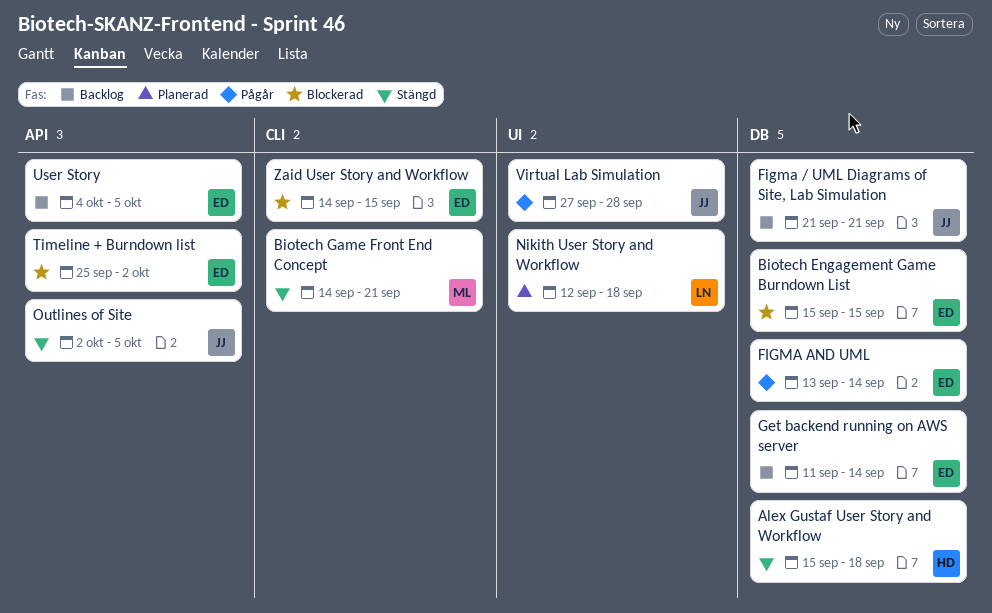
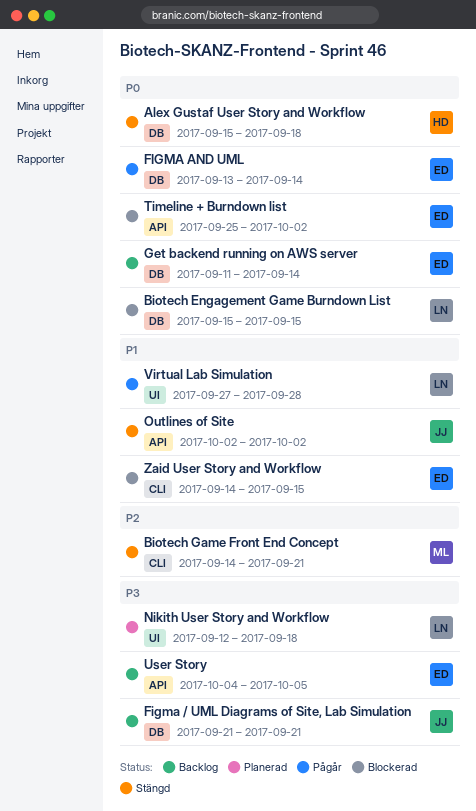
Biotech Engagement Game Burndown List, owner: ED -> LN
Outlines of Site, due: Oct 5 -> Oct 2
Virtual Lab Simulation, owner: JJ -> LN

